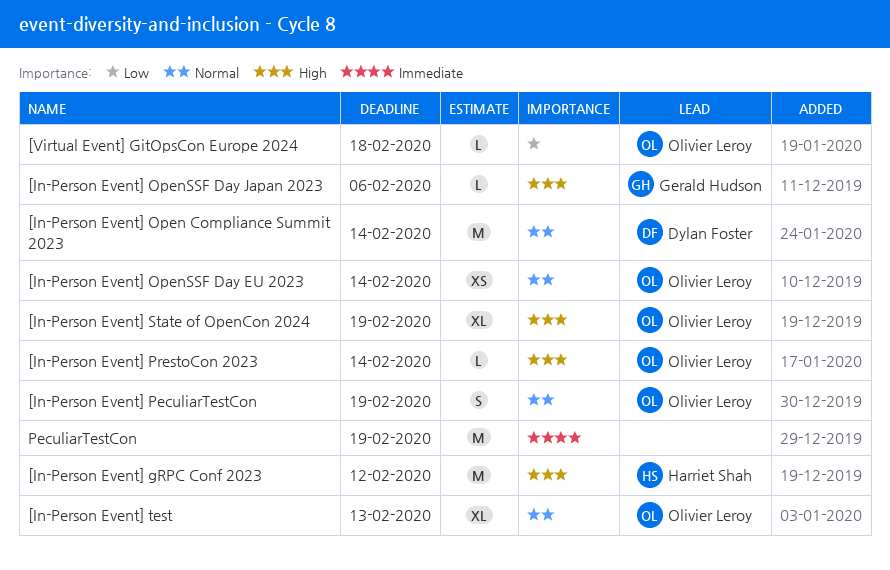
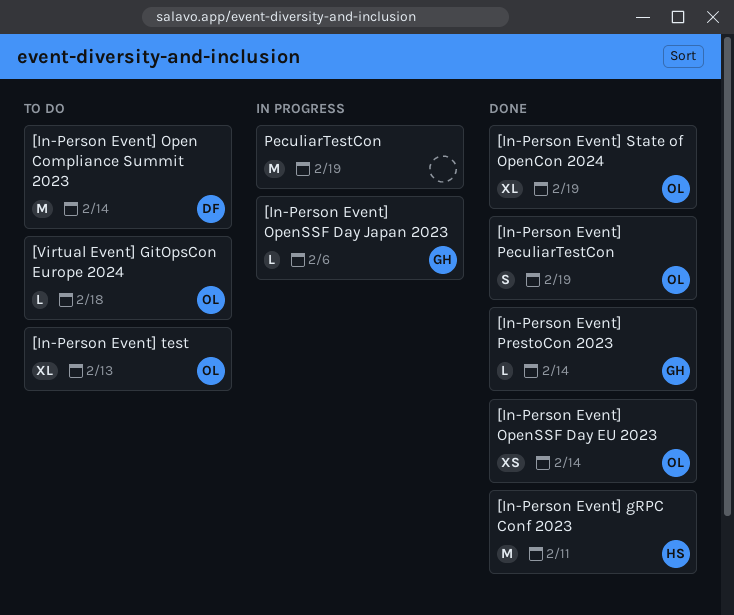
[In-Person Event] gRPC Conf 2023, due: Feb 12 -> Feb 11
[In-Person Event] PrestoCon 2023, owner: Olivier Leroy -> Gerald Hudson

